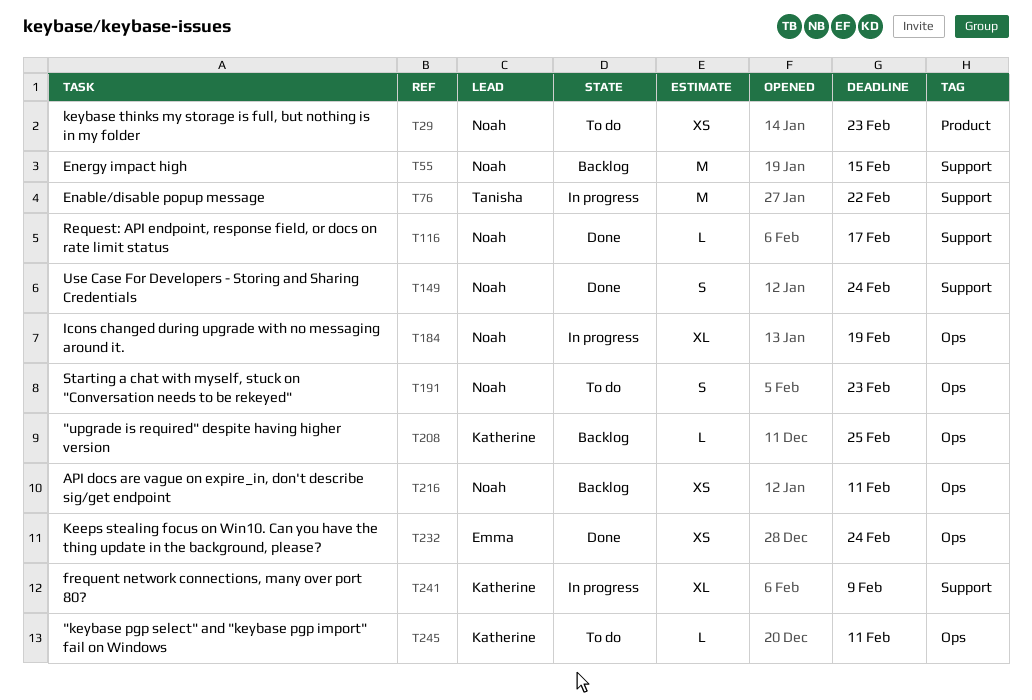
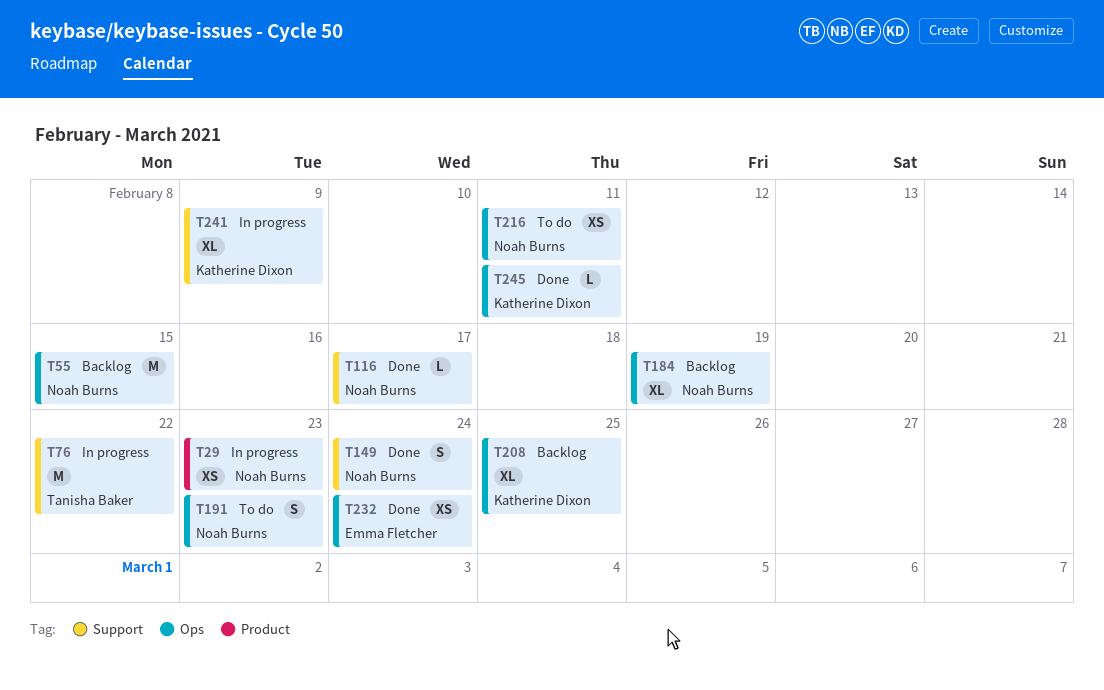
T29, status: To do -> In progress
T55, label: Support -> Ops
T184, status: In progress -> Backlog
T208, estimate: L -> XL
T216, status: Backlog -> To do
T245, status: To do -> Done

